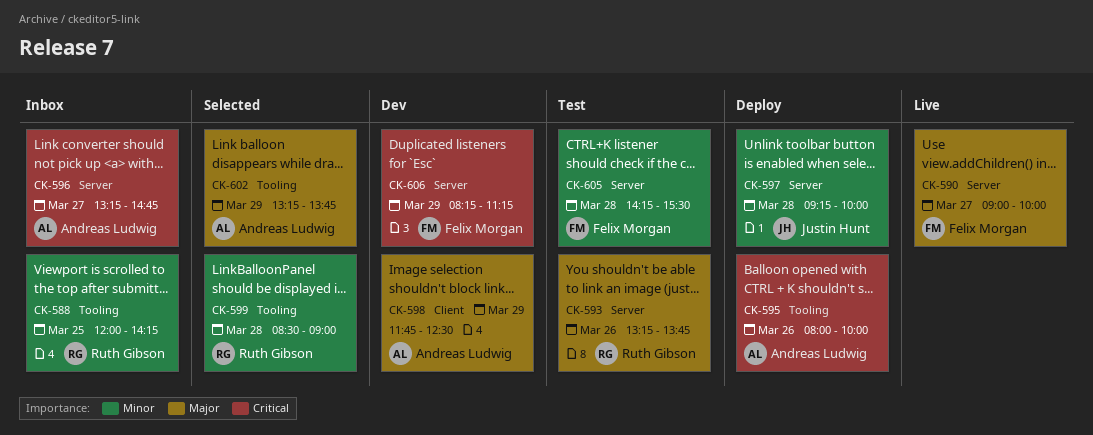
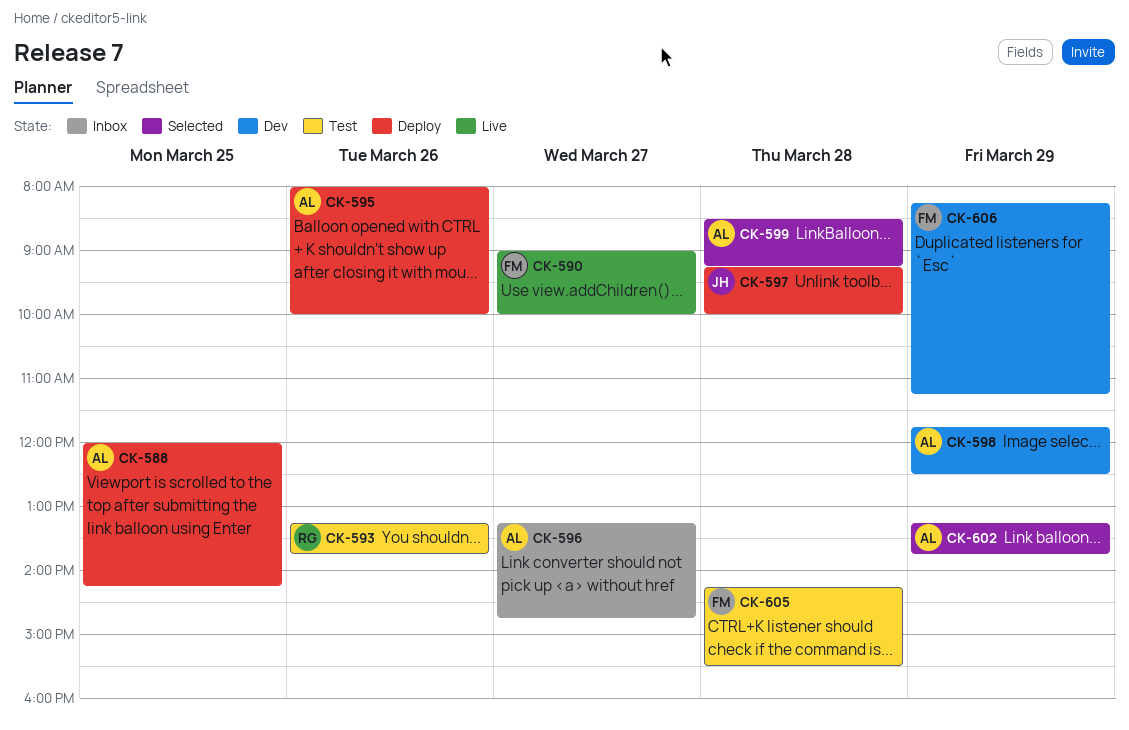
CK-588, status: Inbox -> Deploy
CK-588, owner: Ruth Gibson -> Andreas Ludwig
CK-599, owner: Ruth Gibson -> Andreas Ludwig
CK-599, ends: 09:00 -> 09:15

